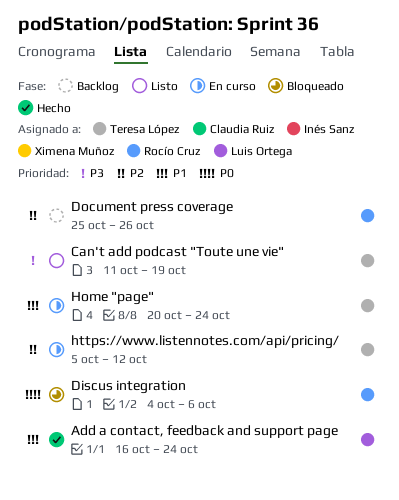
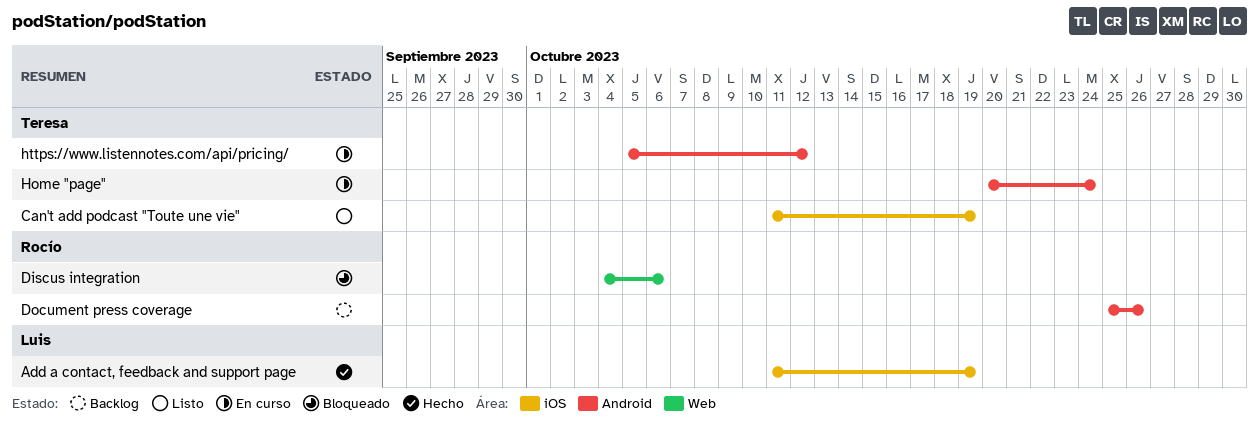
Add a contact, feedback and support page, start: Oct 16 -> Oct 11
Add a contact, feedback and support page, due: Oct 24 -> Oct 19

